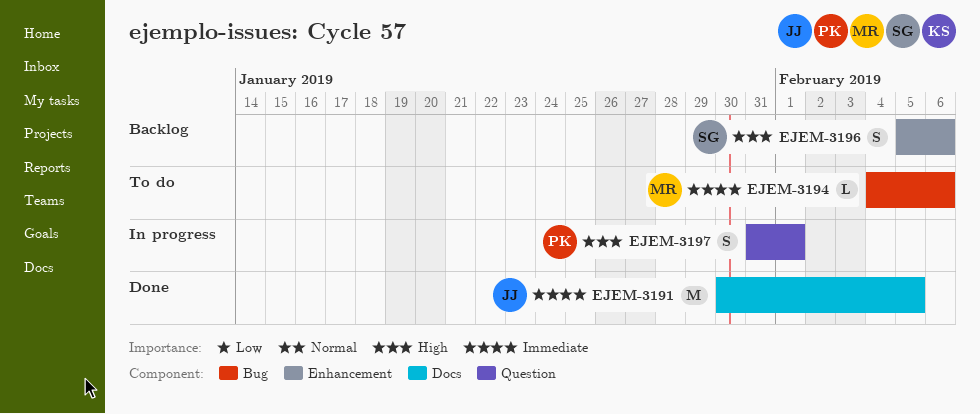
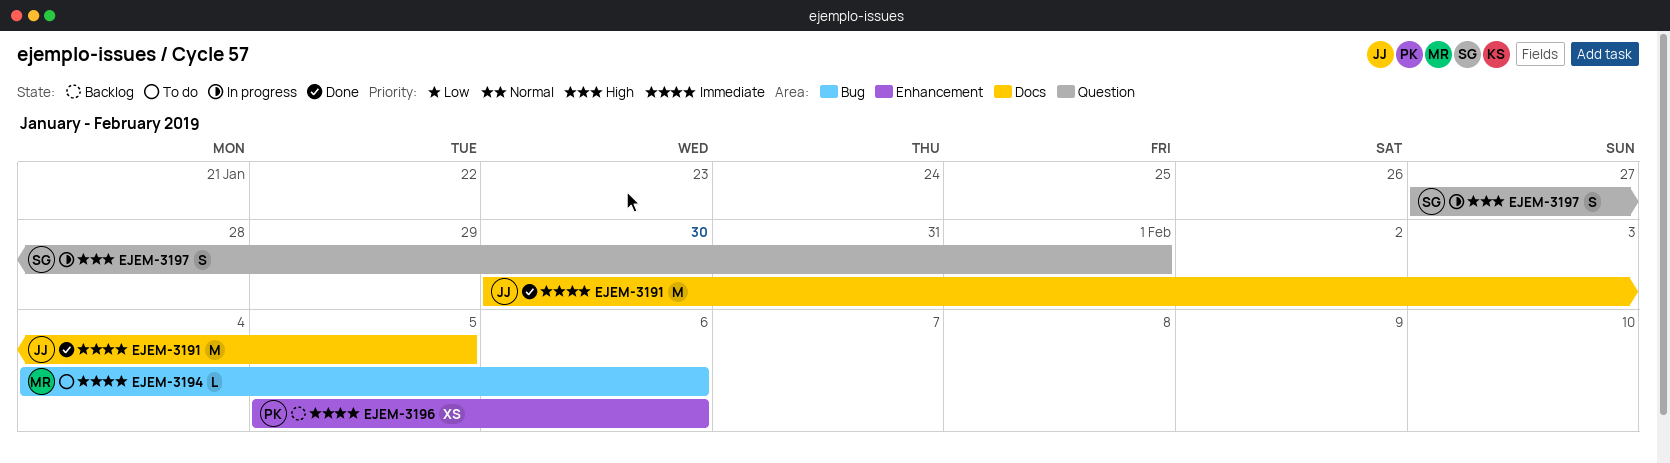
EJEM-3196, owner: SG -> PK
EJEM-3196, priority: High -> Immediate
EJEM-3196, estimate: S -> XS
EJEM-3197, owner: PK -> SG
EJEM-3197, start: Jan 31 -> Jan 27

